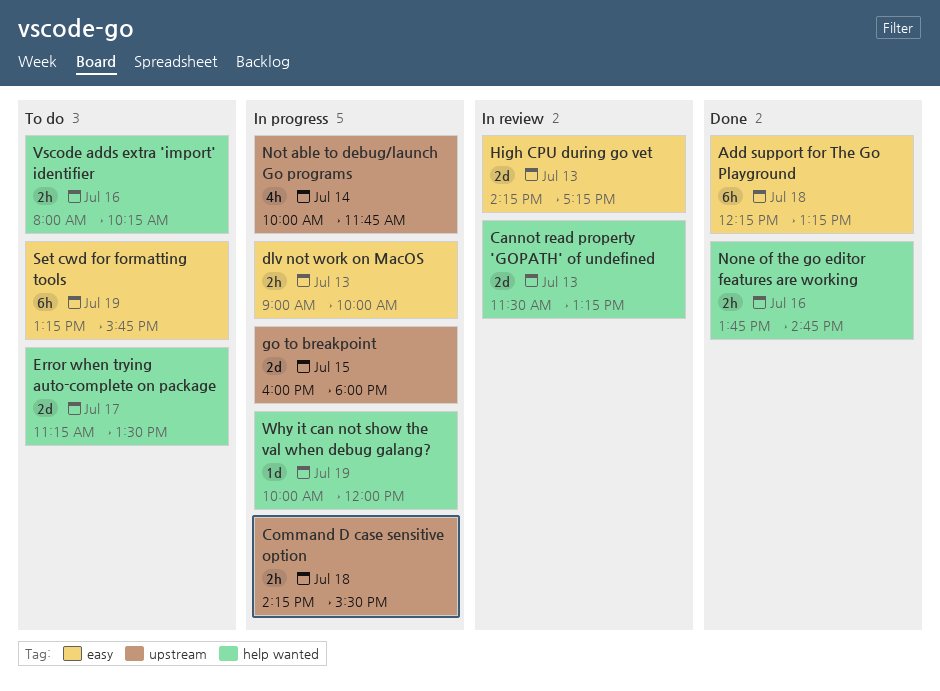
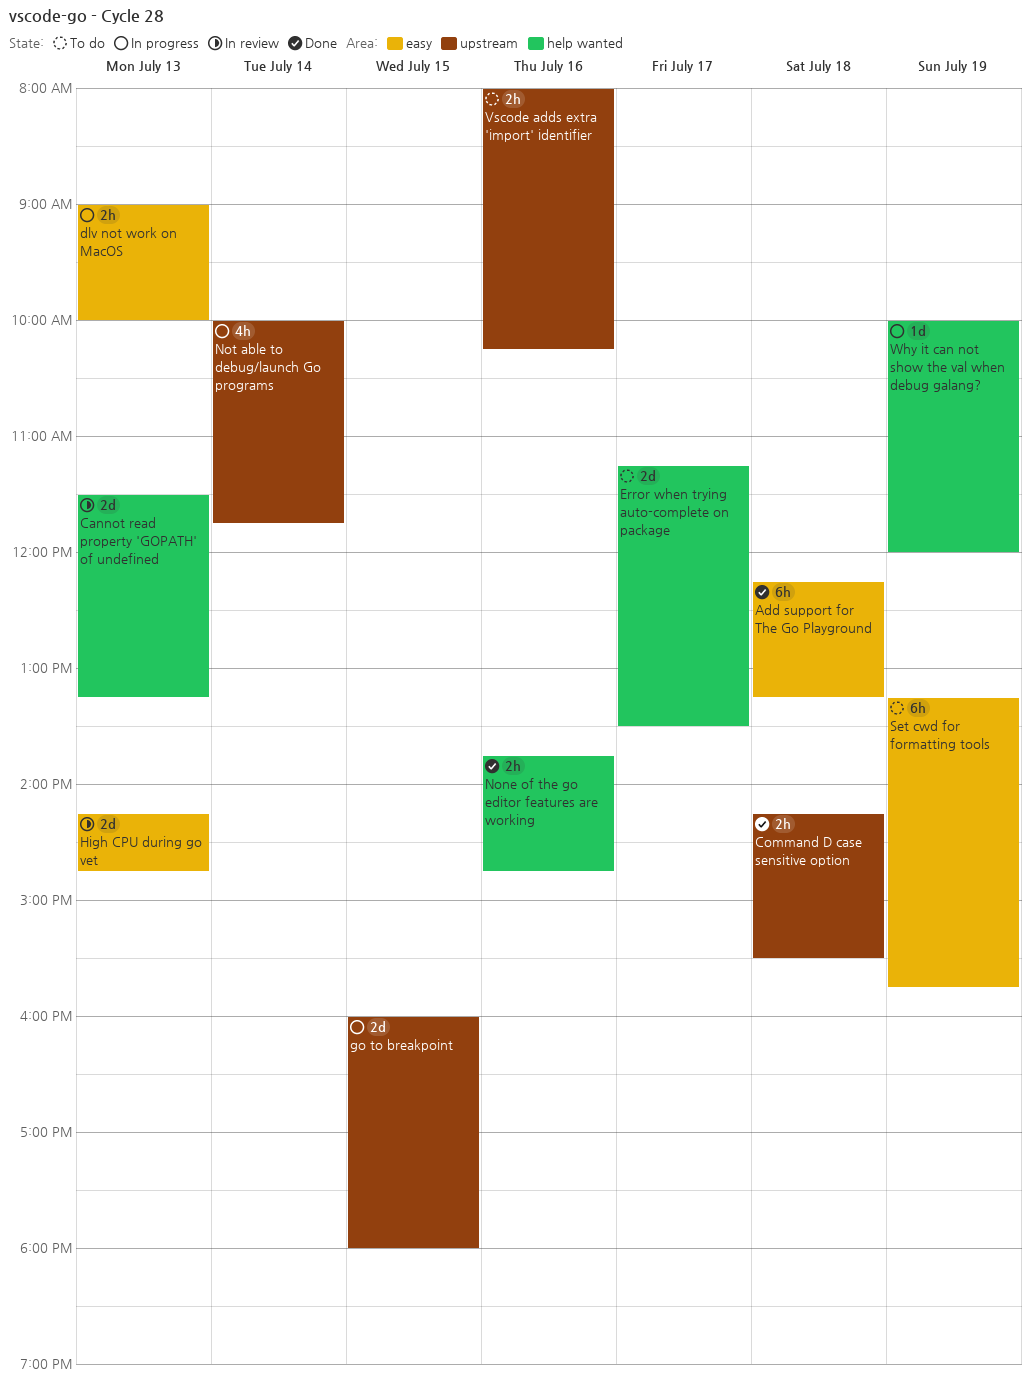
Command D case sensitive option, status: In progress -> Done
High CPU during go vet, ends: 17:15 -> 14:45
Vscode adds extra 'import' identifier, label: help wanted -> upstream

